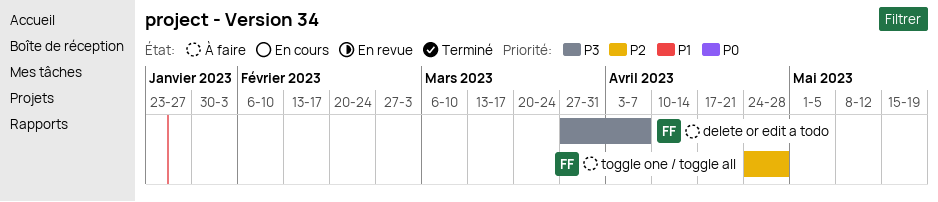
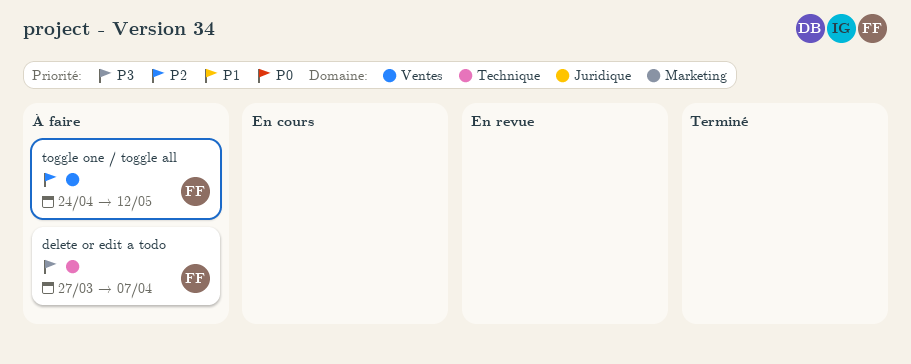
toggle one / toggle all, due: Apr 28 -> May 12

